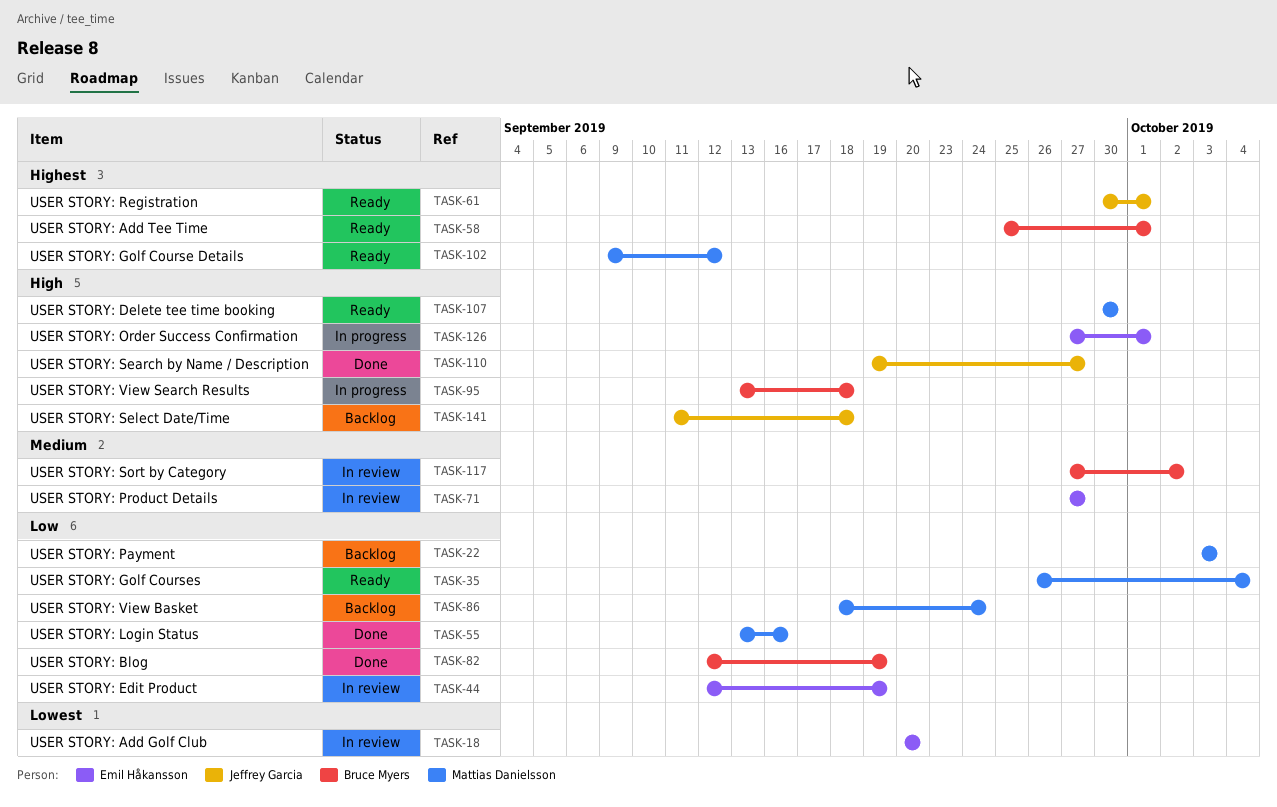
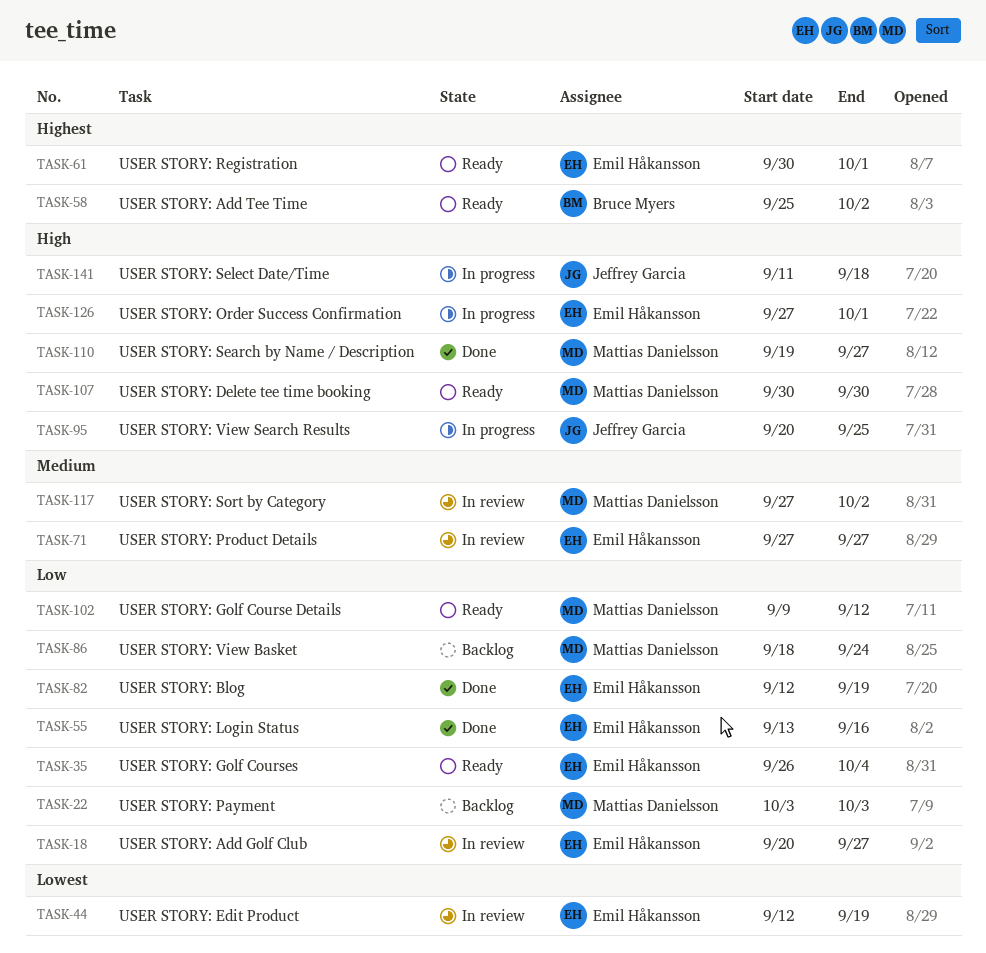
TASK-18, priority: Lowest -> Low
TASK-18, due: Sep 20 -> Sep 27
TASK-35, owner: Mattias Danielsson -> Emil Håkansson
TASK-44, priority: Low -> Lowest
TASK-55, owner: Mattias Danielsson -> Emil Håkansson
TASK-58, due: Oct 1 -> Oct 2
TASK-61, owner: Jeffrey Garcia -> Emil Håkansson
TASK-82, owner: Bruce Myers -> Emil Håkansson
TASK-95, owner: Bruce Myers -> Jeffrey Garcia
TASK-95, start: Sep 13 -> Sep 20
TASK-95, due: Sep 18 -> Sep 25
TASK-102, priority: Highest -> Low
TASK-110, owner: Jeffrey Garcia -> Mattias Danielsson
TASK-117, owner: Bruce Myers -> Mattias Danielsson
TASK-141, status: Backlog -> In progress

